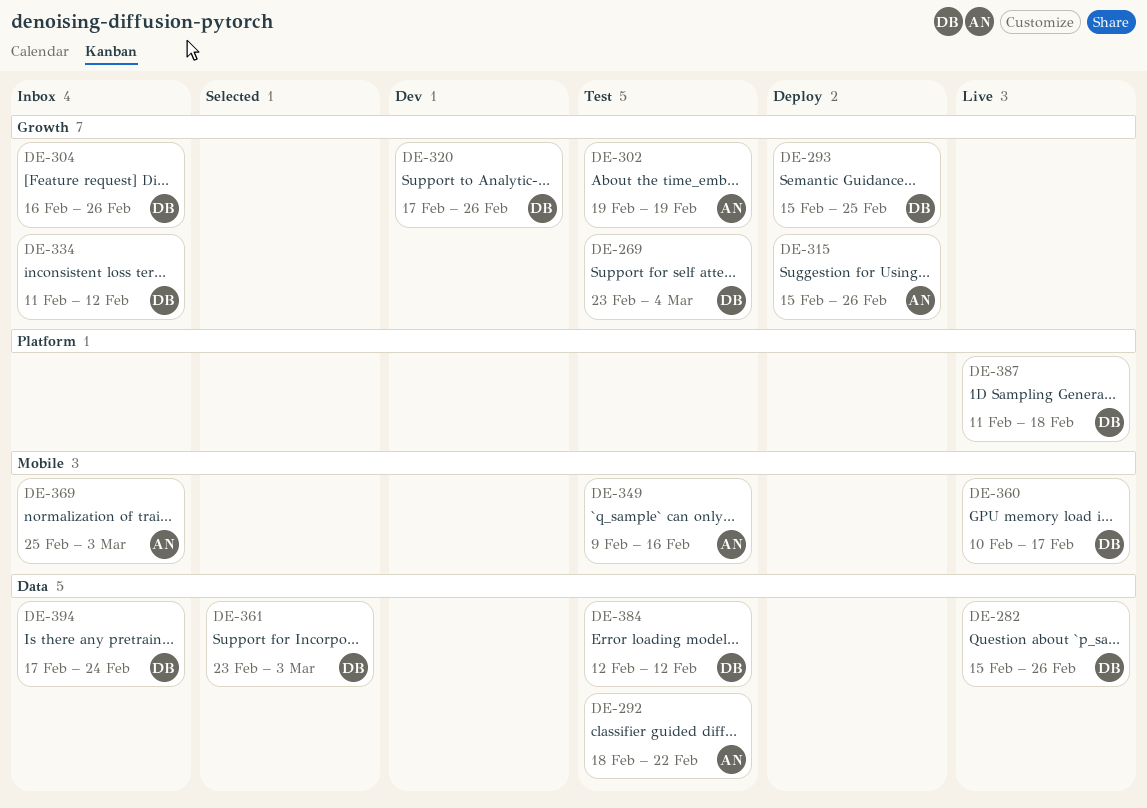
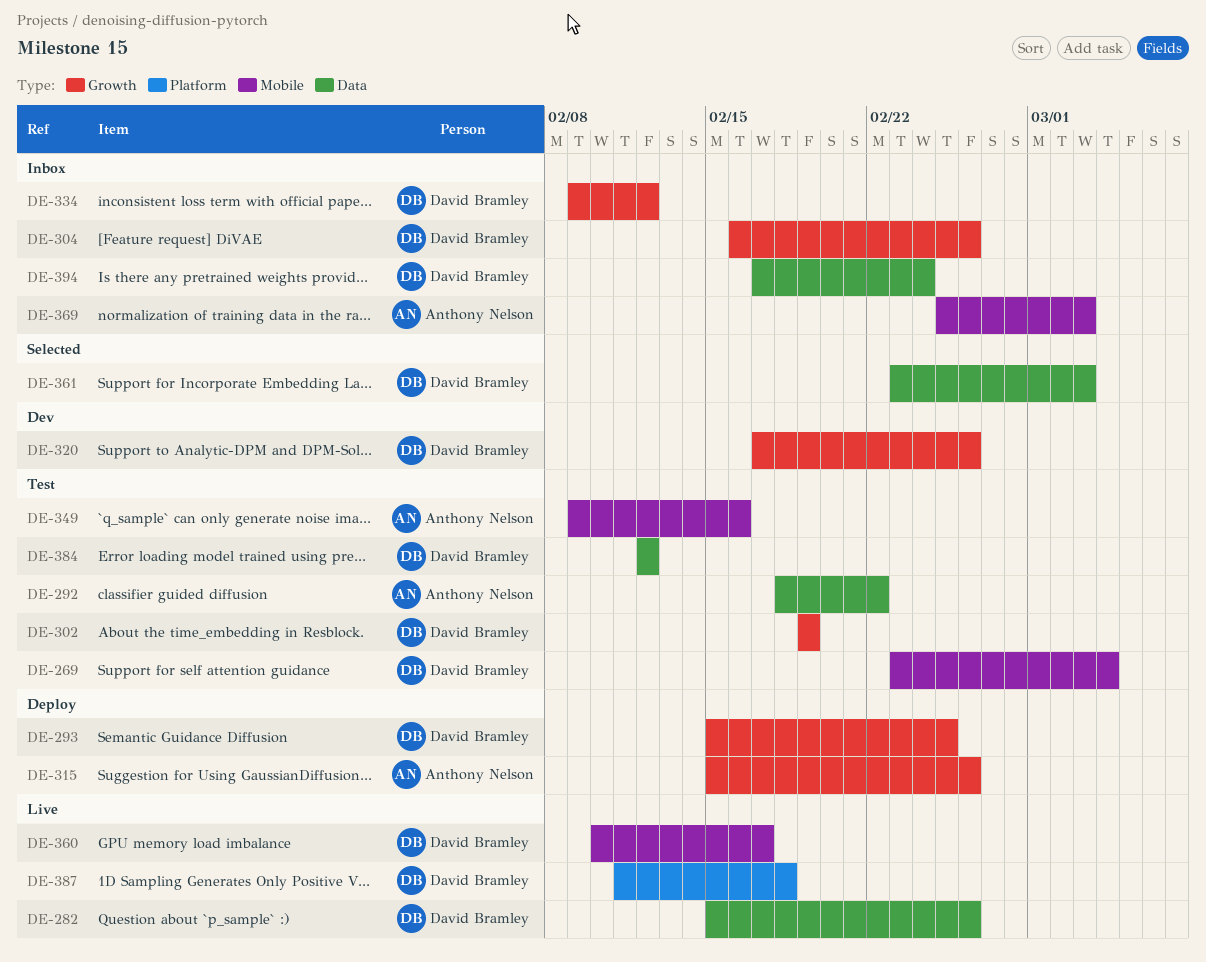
DE-269, label: Growth -> Mobile
DE-302, owner: Anthony Nelson -> David Bramley
DE-334, start: Feb 11 -> Feb 9

